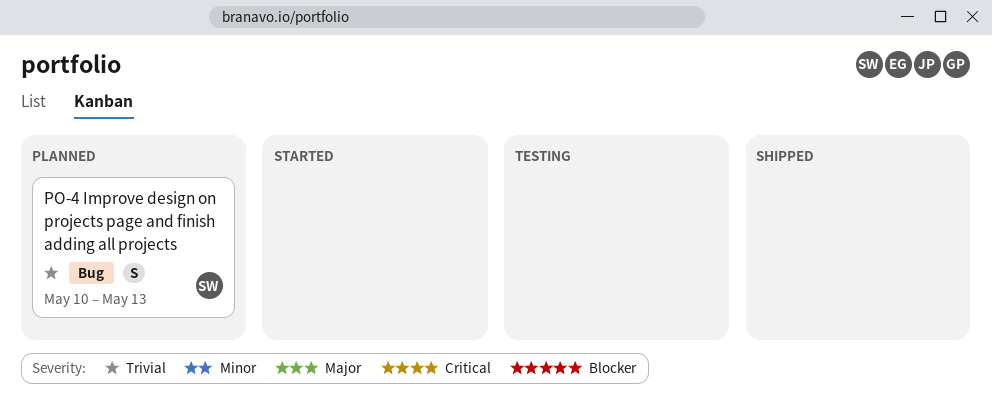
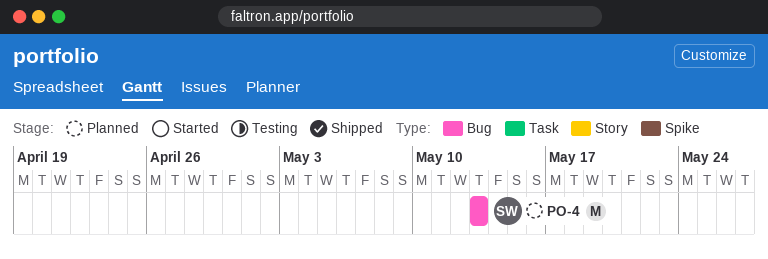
PO-4, estimate: S -> M
PO-4, start: May 10 -> May 13

